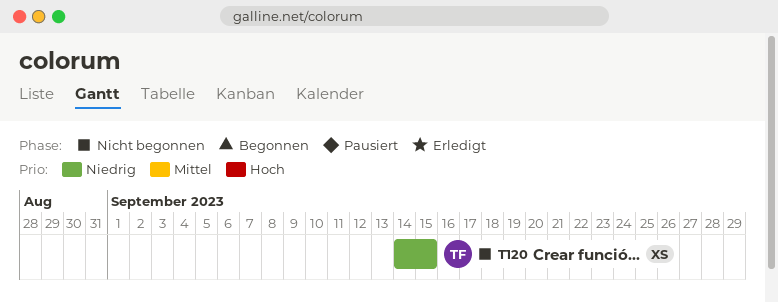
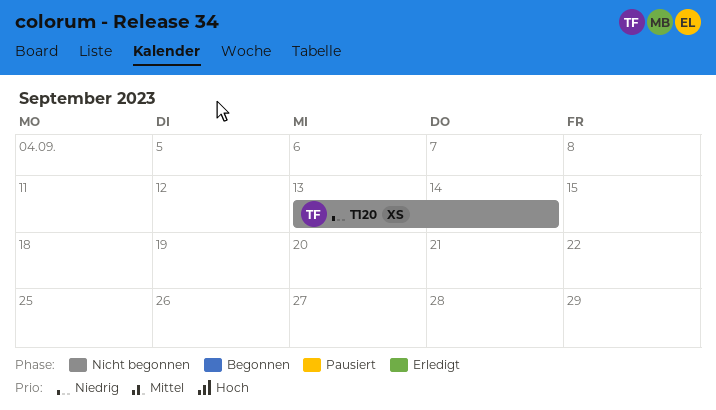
T120, start: Sep 14 -> Sep 13
T120, due: Sep 15 -> Sep 14

